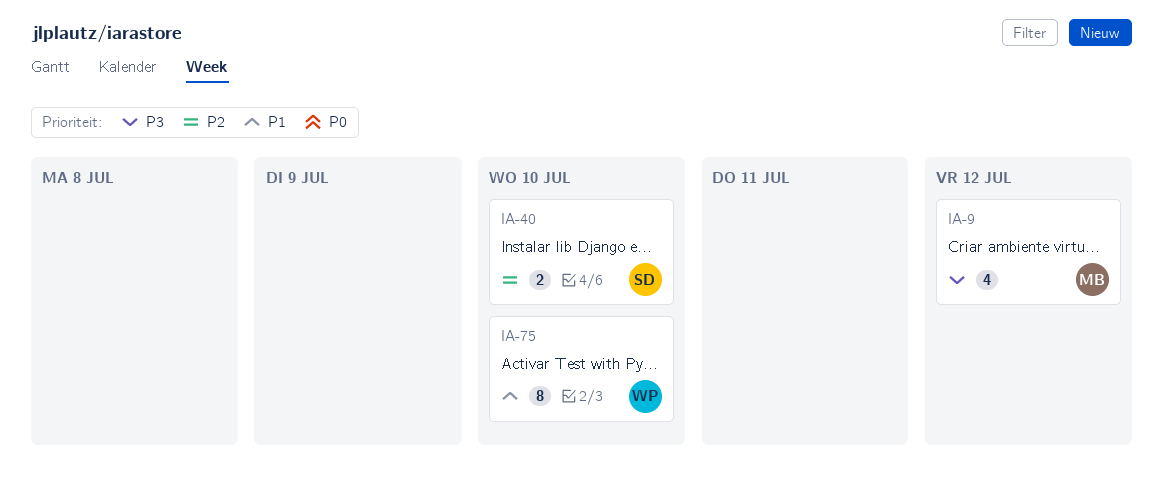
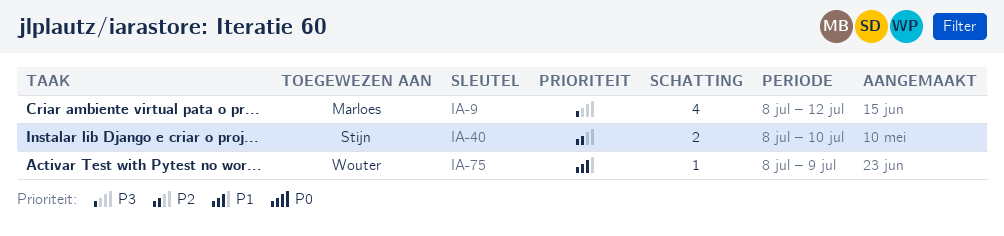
IA-75, estimate: 8 -> 1
IA-75, due: Jul 10 -> Jul 9

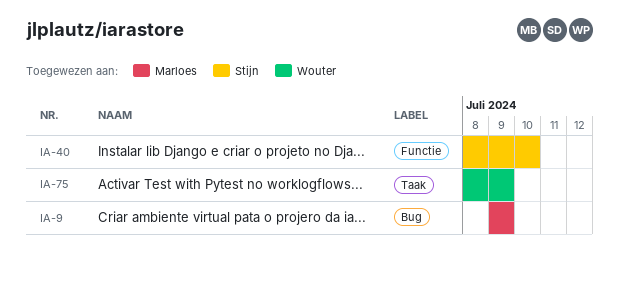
IA-9, start: Jul 8 -> Jul 9
IA-9, due: Jul 12 -> Jul 9

